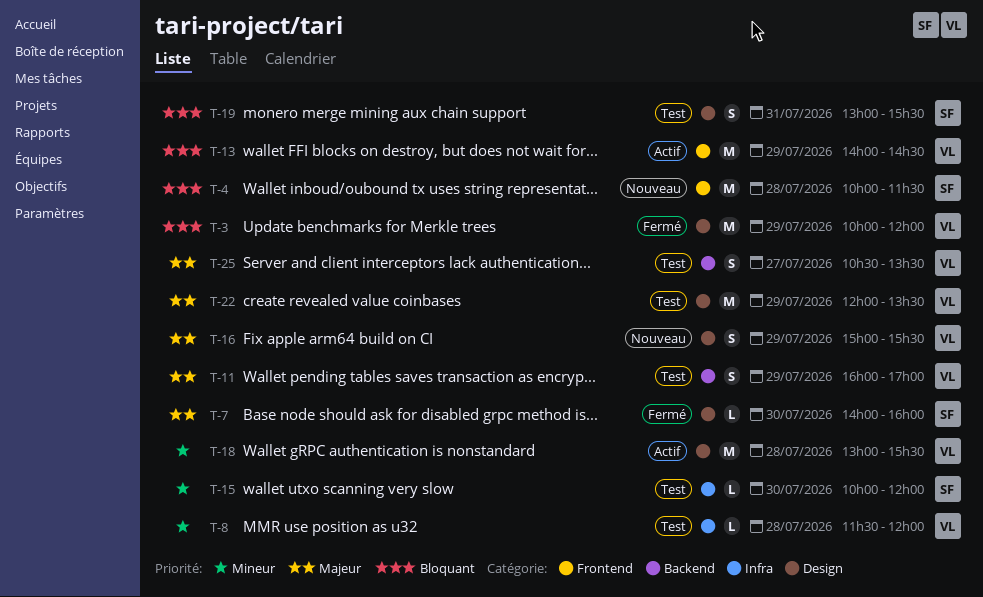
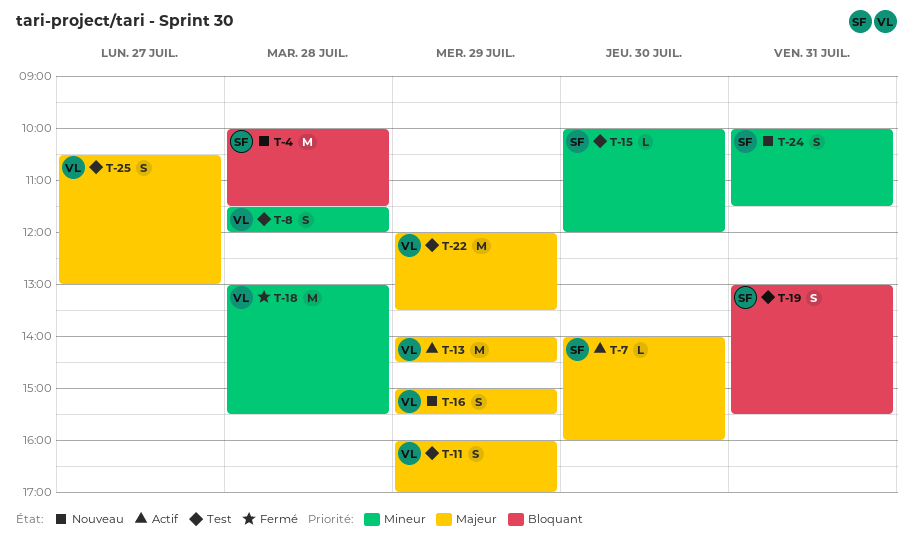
T-3: present -> none
T-7, status: Fermé -> Actif
T-8, estimate: L -> S
T-13, priority: Bloquant -> Majeur
T-18, status: Actif -> Fermé
T-24: none -> present
T-25, ends: 13:30 -> 13:00

